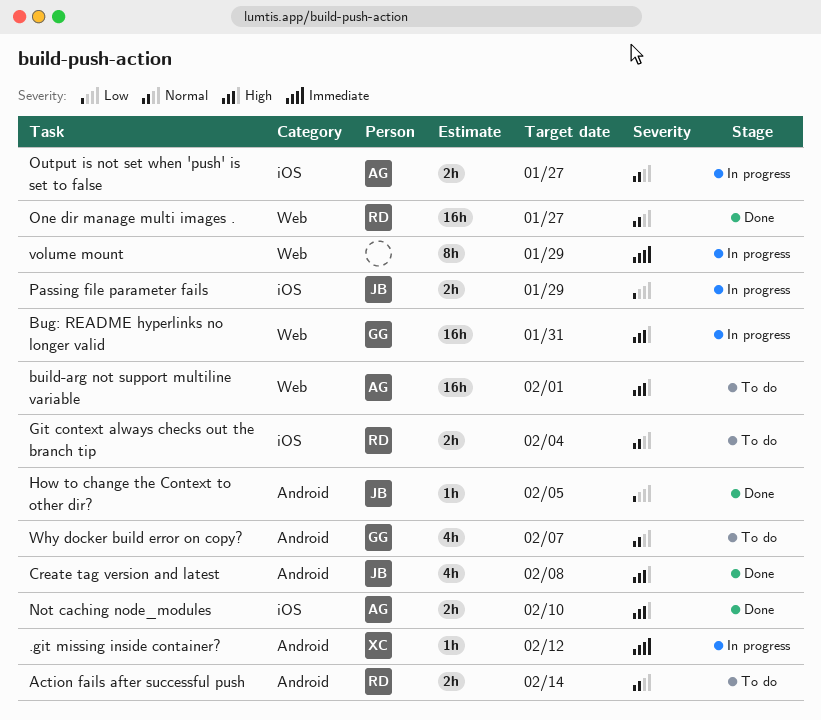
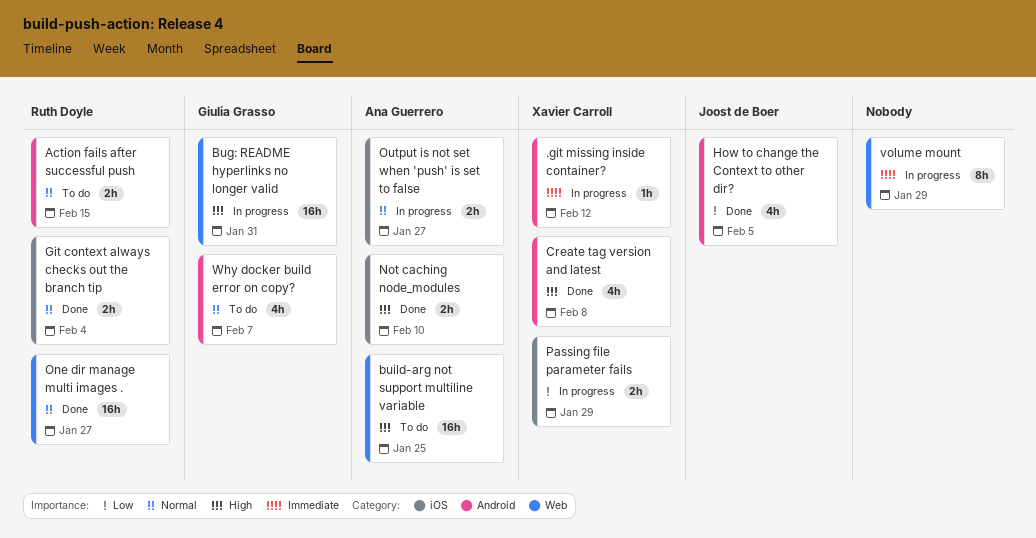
Action fails after successful push, due: Feb 14 -> Feb 15
build-arg not support multiline variable, due: Feb 1 -> Jan 25
Create tag version and latest, owner: Joost de Boer -> Xavier Carroll
Git context always checks out the branch tip, status: To do -> Done
How to change the Context to other dir?, estimate: 1h -> 4h
Passing file parameter fails, owner: Joost de Boer -> Xavier Carroll

